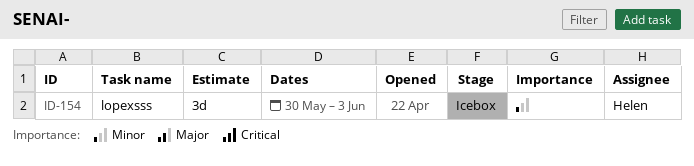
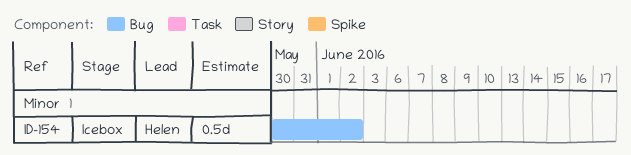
ID-154, estimate: 3d -> 0.5d
ID-154, due: Jun 3 -> Jun 2

